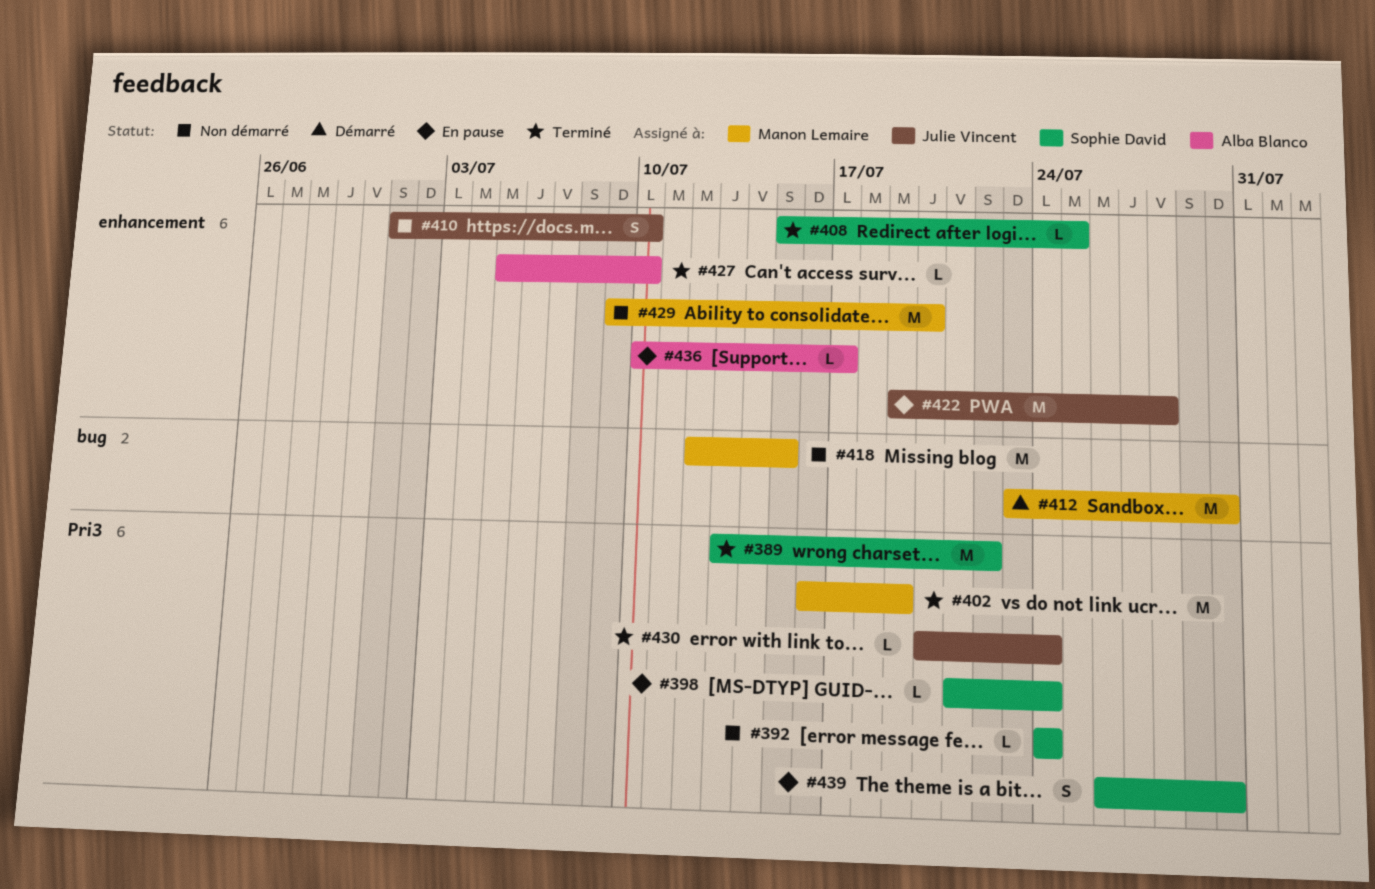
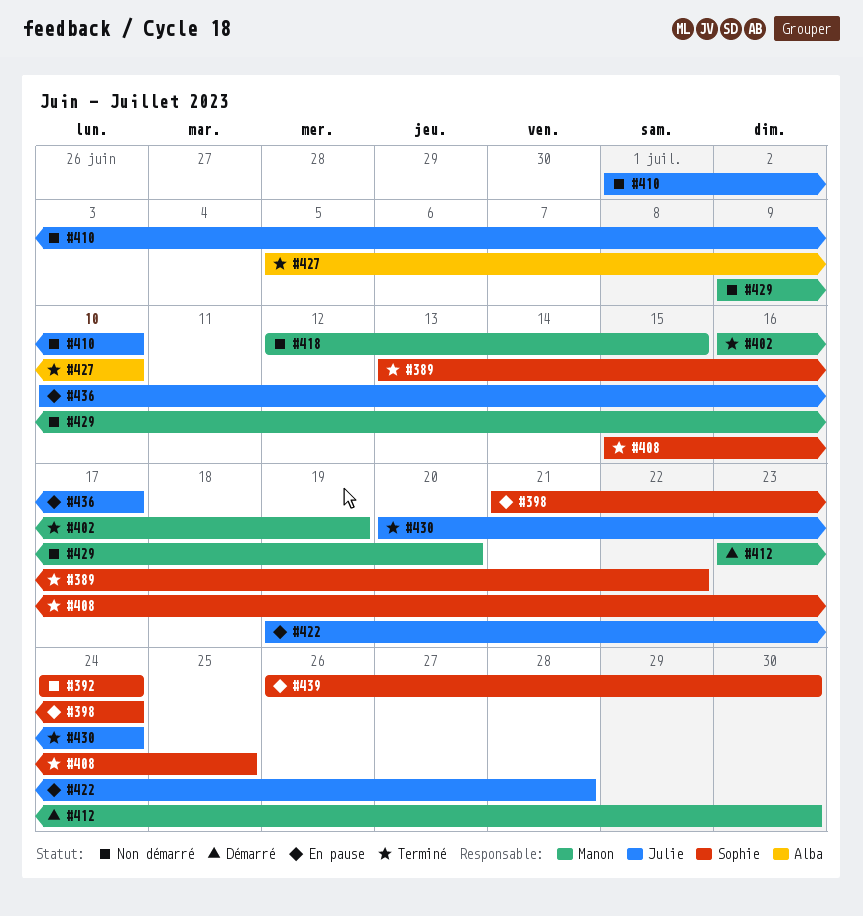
#436, owner: Alba Blanco -> Julie Vincent

